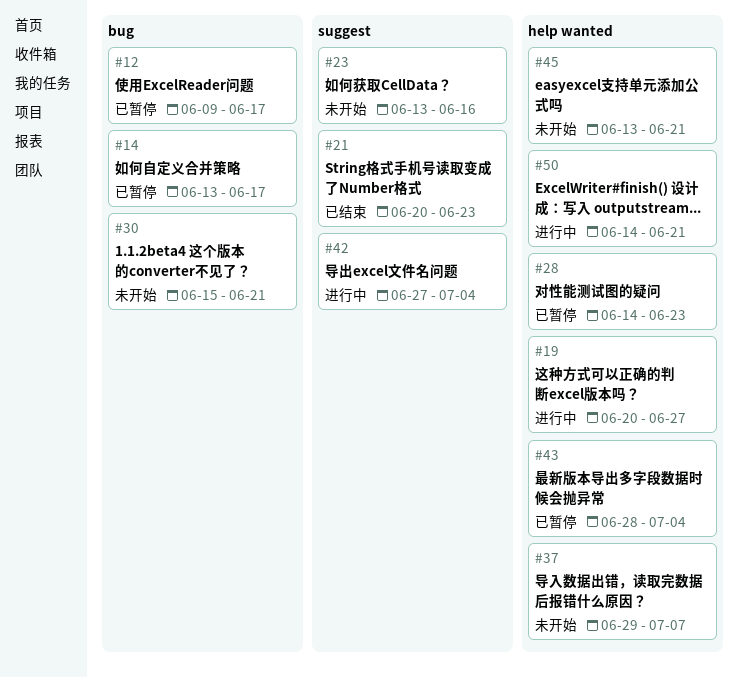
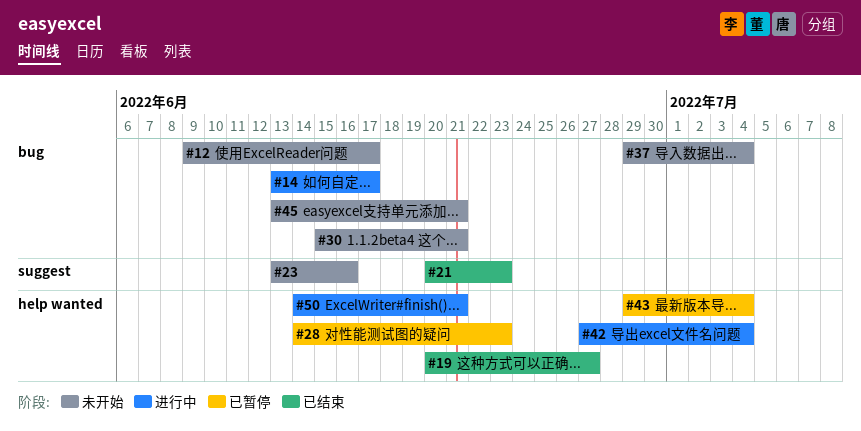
#12, status: 已暂停 -> 未开始
#14, status: 已暂停 -> 进行中
#19, status: 进行中 -> 已结束
#37, label: help wanted -> bug
#37, due: Jul 7 -> Jul 4
#42, label: suggest -> help wanted
#43, start: Jun 28 -> Jun 29
#45, label: help wanted -> bug

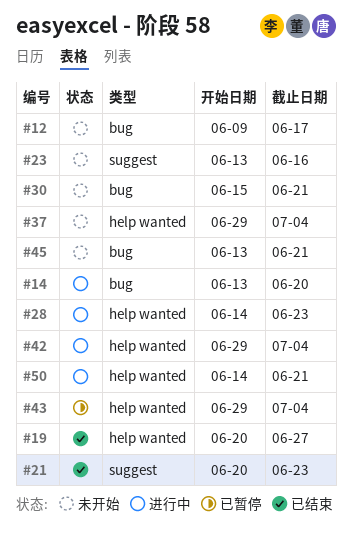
#14, due: Jun 17 -> Jun 20
#28, status: 已暂停 -> 进行中
#37, label: bug -> help wanted
#42, start: Jun 27 -> Jun 29

